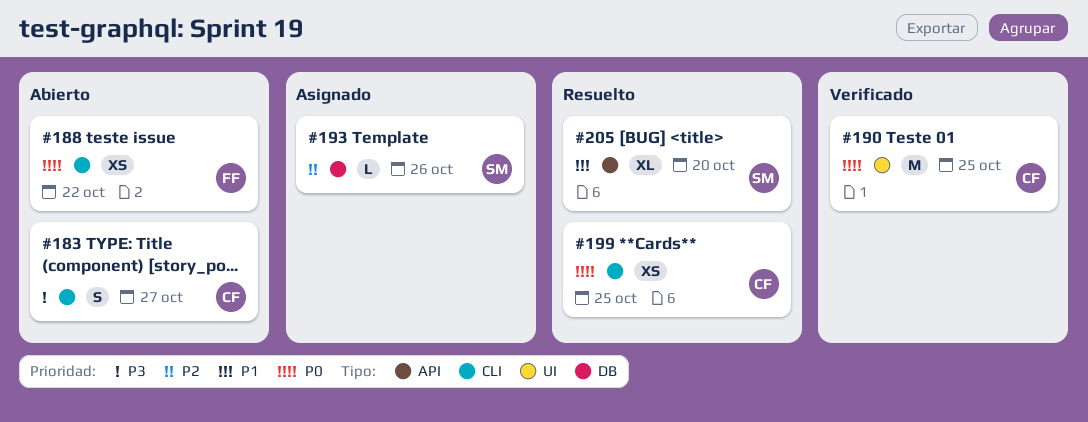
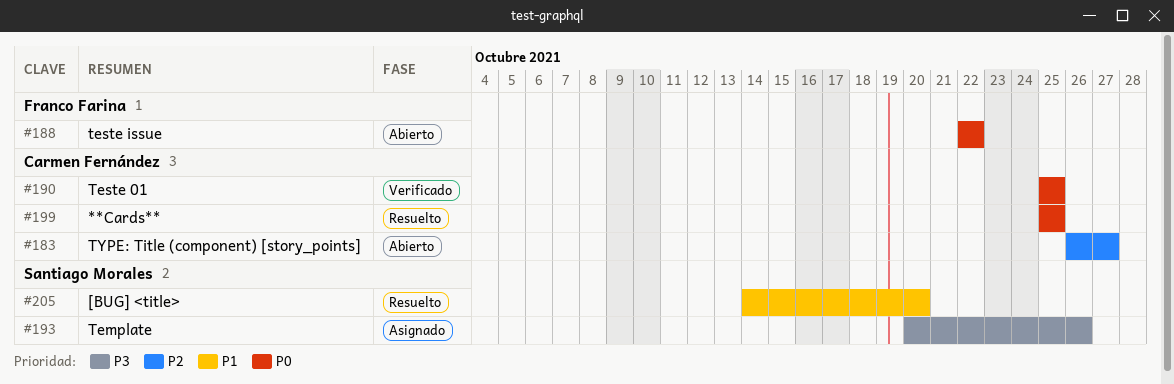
#183, priority: P3 -> P2
#193, priority: P2 -> P3

